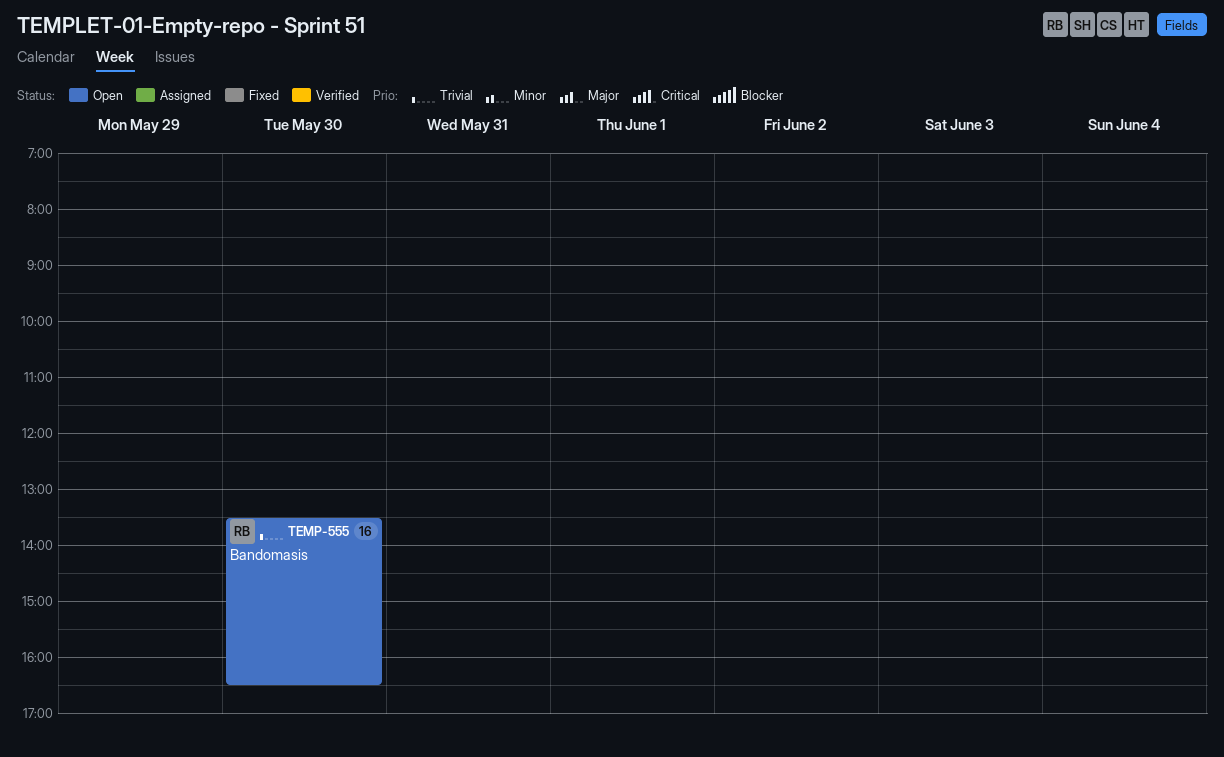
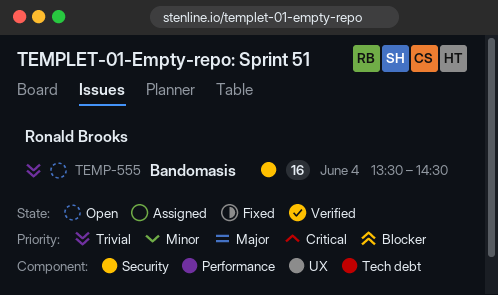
TEMP-555, day: May 30 -> Jun 4
TEMP-555, ends: 16:30 -> 14:30

